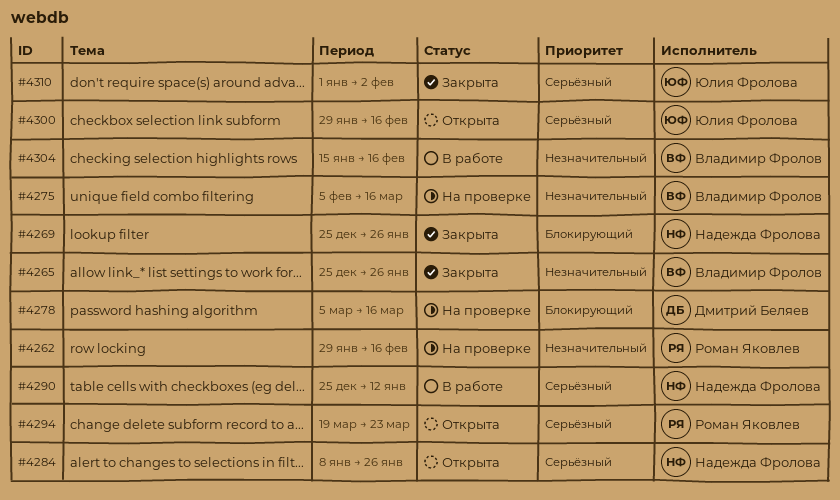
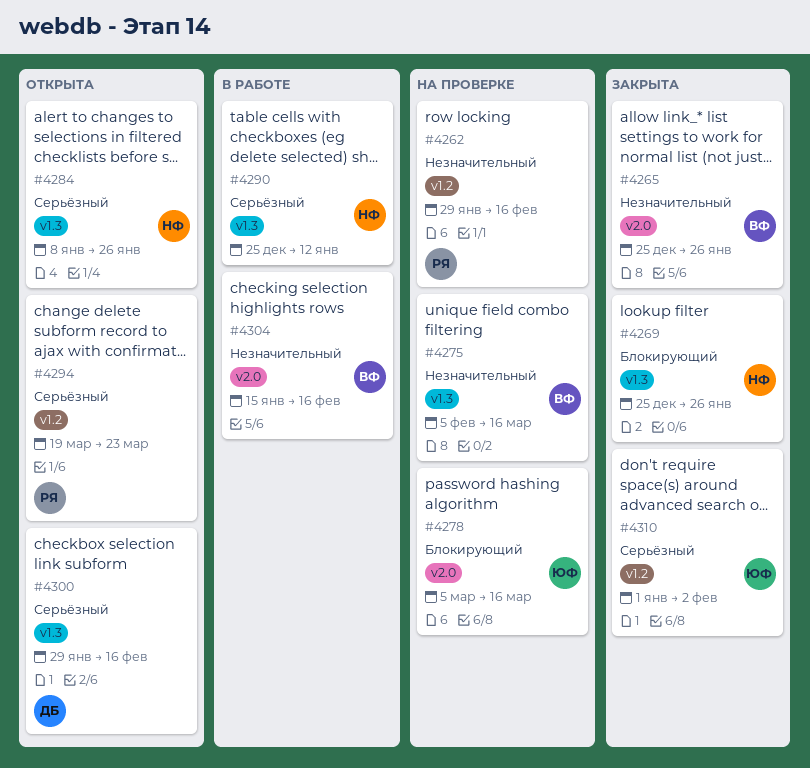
#4278, owner: Дмитрий Беляев -> Юлия Фролова
#4300, owner: Юлия Фролова -> Дмитрий Беляев

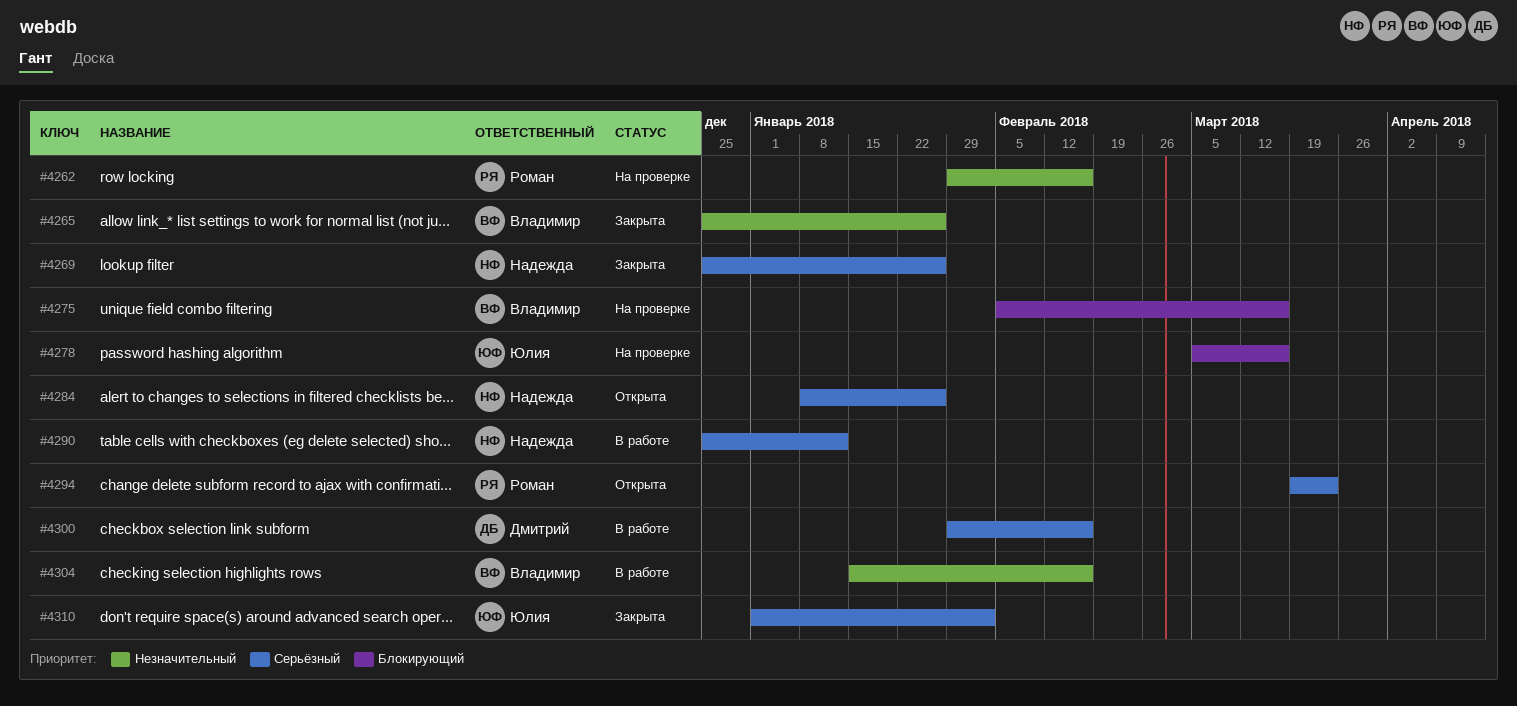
#4269, priority: Блокирующий -> Серьёзный
#4275, priority: Незначительный -> Блокирующий
#4300, status: Открыта -> В работе

